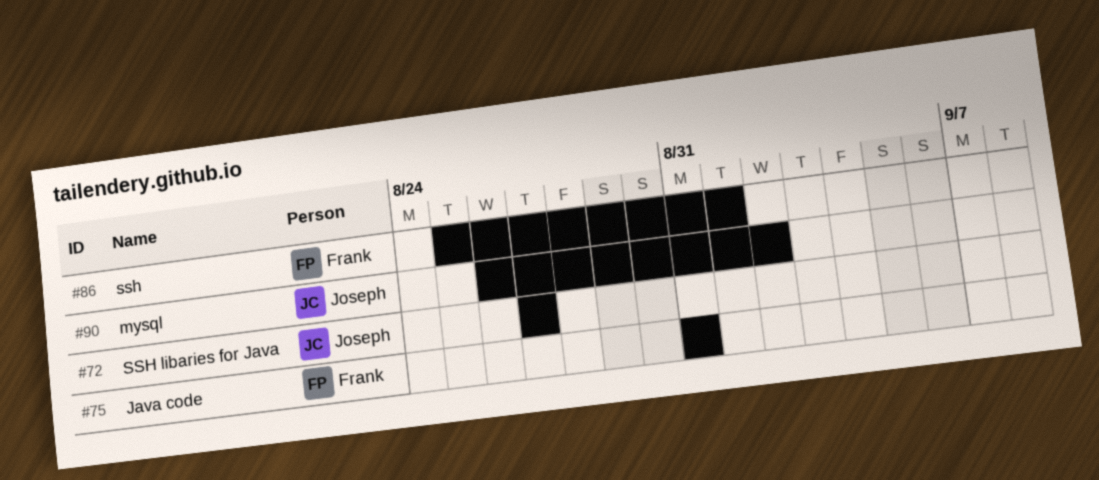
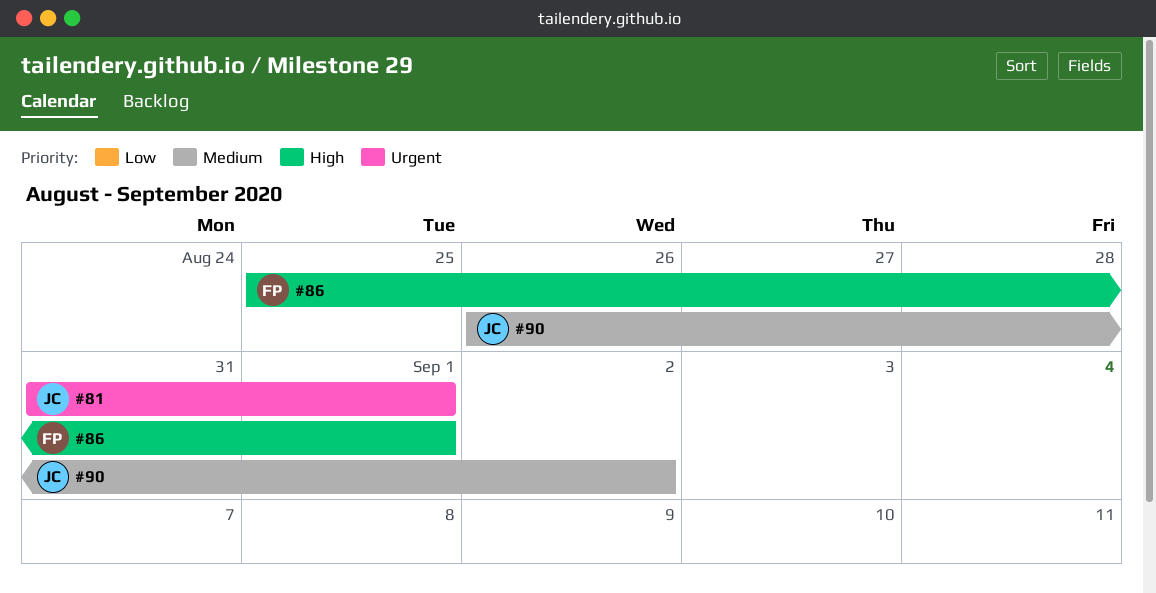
#72: present -> none
#75: present -> none
#81: none -> present

